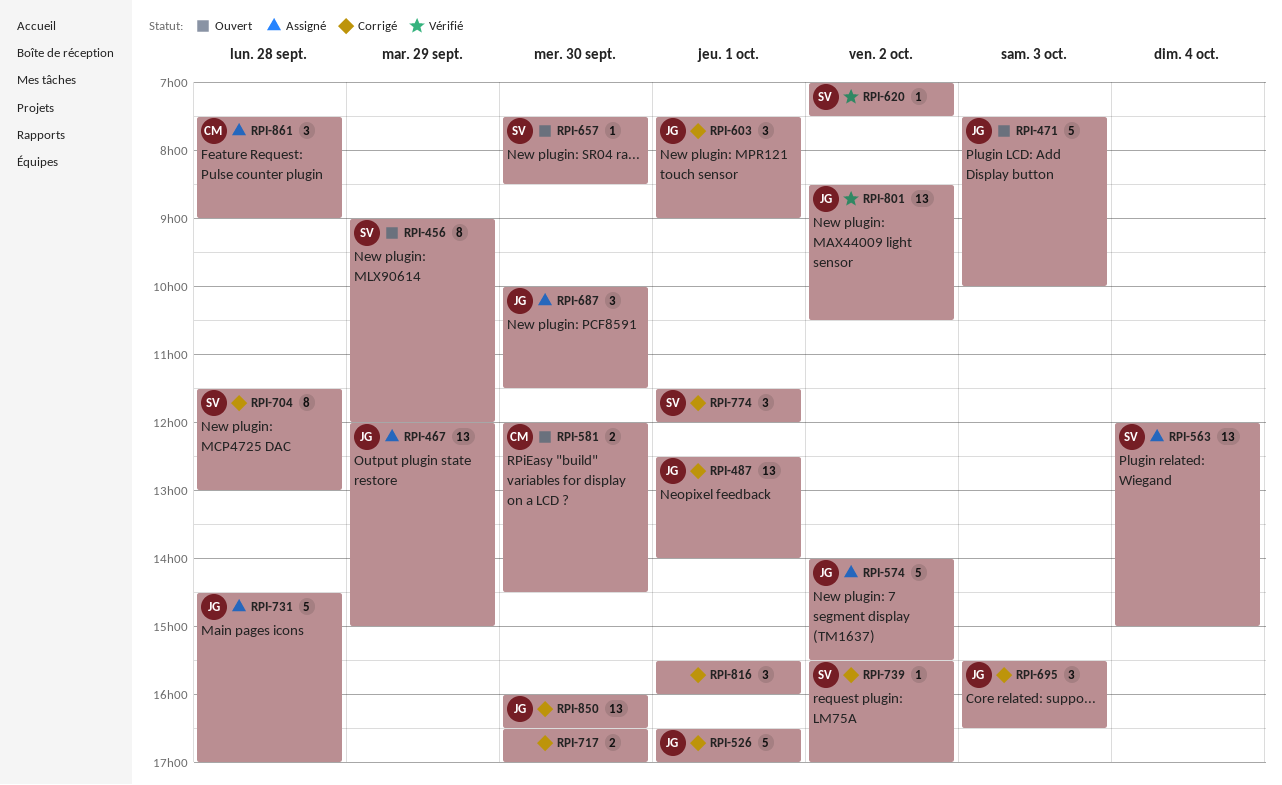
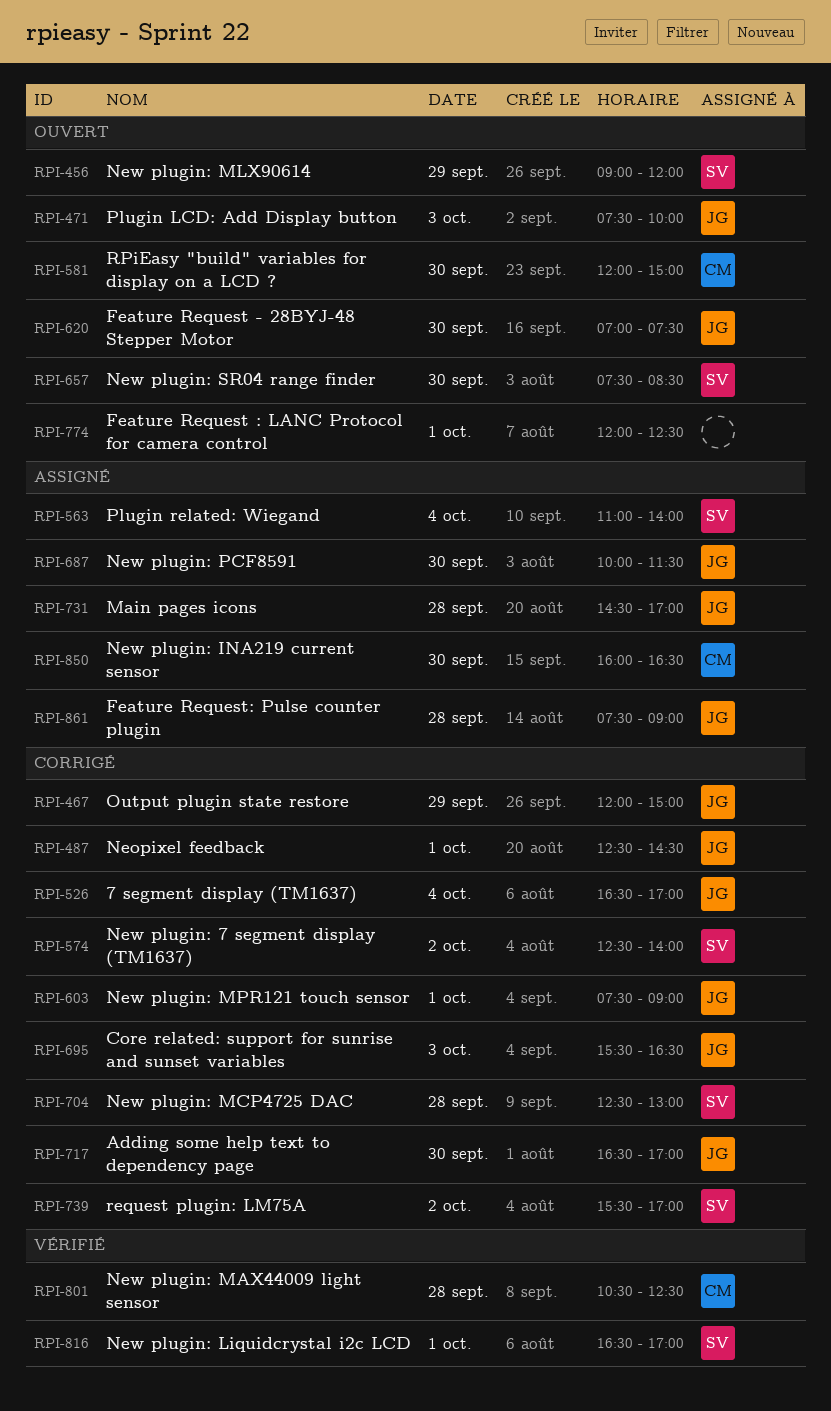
RPI-467, status: Assigné -> Corrigé
RPI-487, ends: 14:00 -> 14:30
RPI-526, day: Oct 1 -> Oct 4
RPI-563, begins: 12:00 -> 11:00
RPI-563, ends: 15:00 -> 14:00
RPI-574, status: Assigné -> Corrigé
RPI-574, owner: JG -> SV
RPI-574, begins: 14:00 -> 12:30
RPI-574, ends: 15:30 -> 14:00
RPI-581, ends: 14:30 -> 15:00
RPI-620, status: Vérifié -> Ouvert
RPI-620, owner: SV -> JG
RPI-620, day: Oct 2 -> Sep 30
RPI-704, begins: 11:30 -> 12:30
RPI-717, owner: none -> JG
RPI-774, status: Corrigé -> Ouvert
RPI-774, owner: SV -> none
RPI-774, begins: 11:30 -> 12:00
RPI-774, ends: 12:00 -> 12:30
RPI-801, owner: JG -> CM
RPI-801, day: Oct 2 -> Sep 28
RPI-801, begins: 08:30 -> 10:30
RPI-801, ends: 10:30 -> 12:30
RPI-816, status: Corrigé -> Vérifié
RPI-816, owner: none -> SV
RPI-816, begins: 15:30 -> 16:30
RPI-816, ends: 16:00 -> 17:00
RPI-850, status: Corrigé -> Assigné
RPI-850, owner: JG -> CM
RPI-861, owner: CM -> JG

